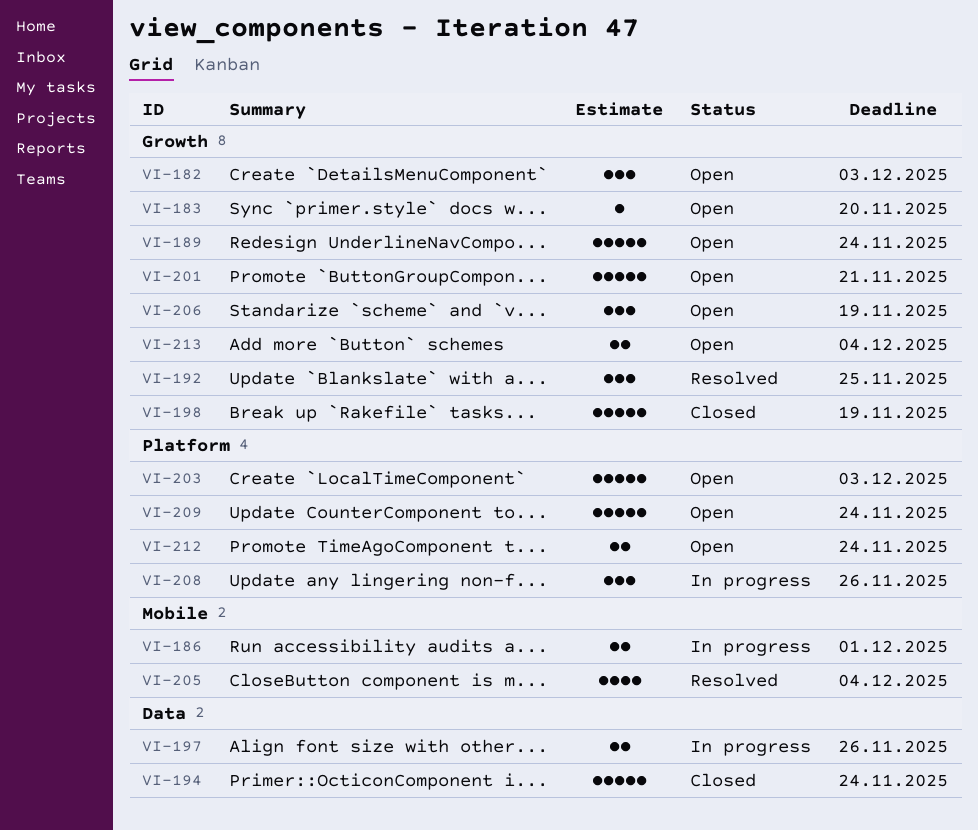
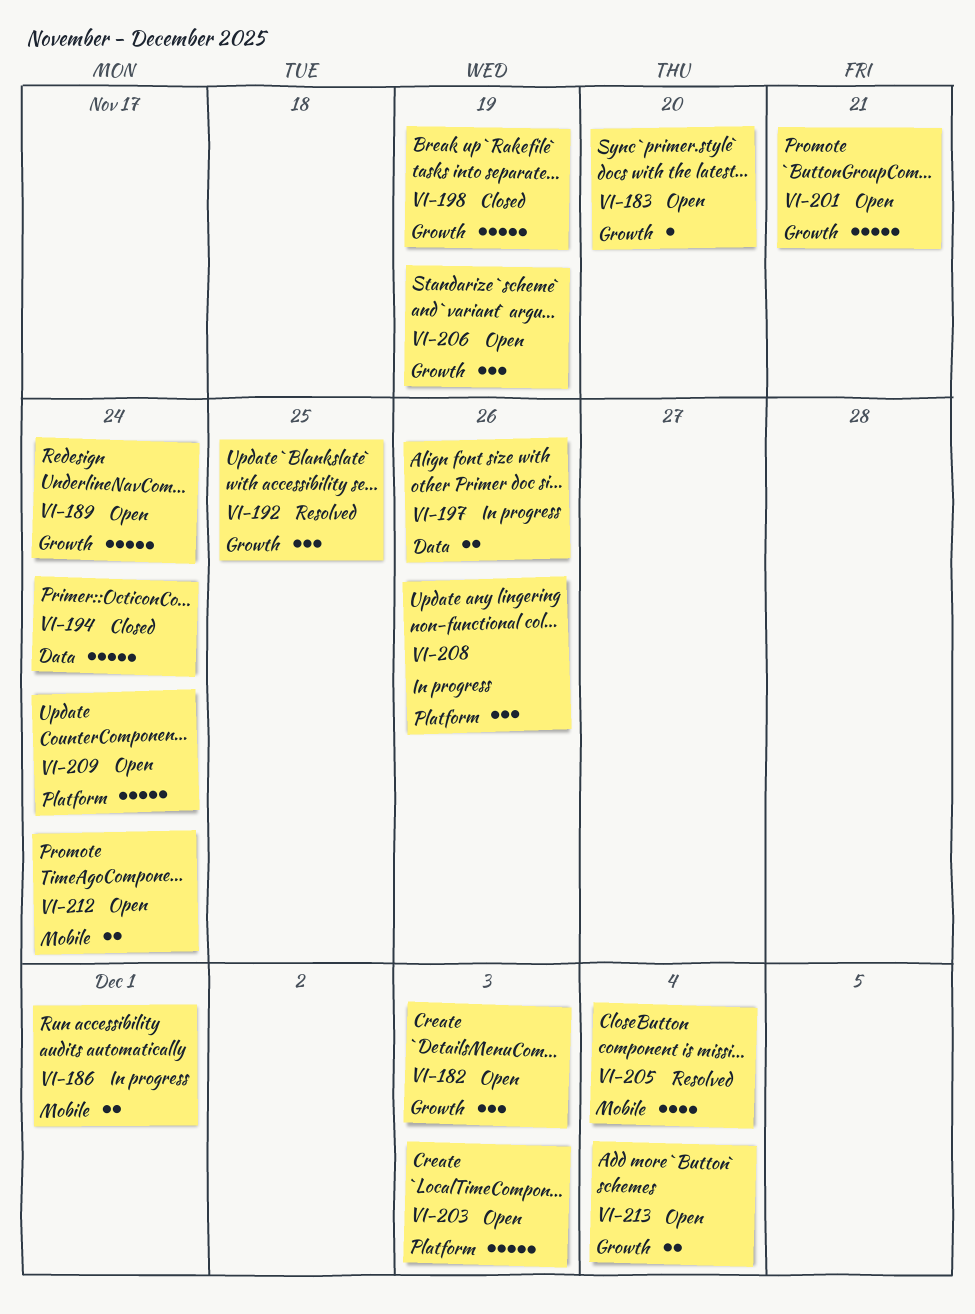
VI-212, label: Platform -> Mobile

